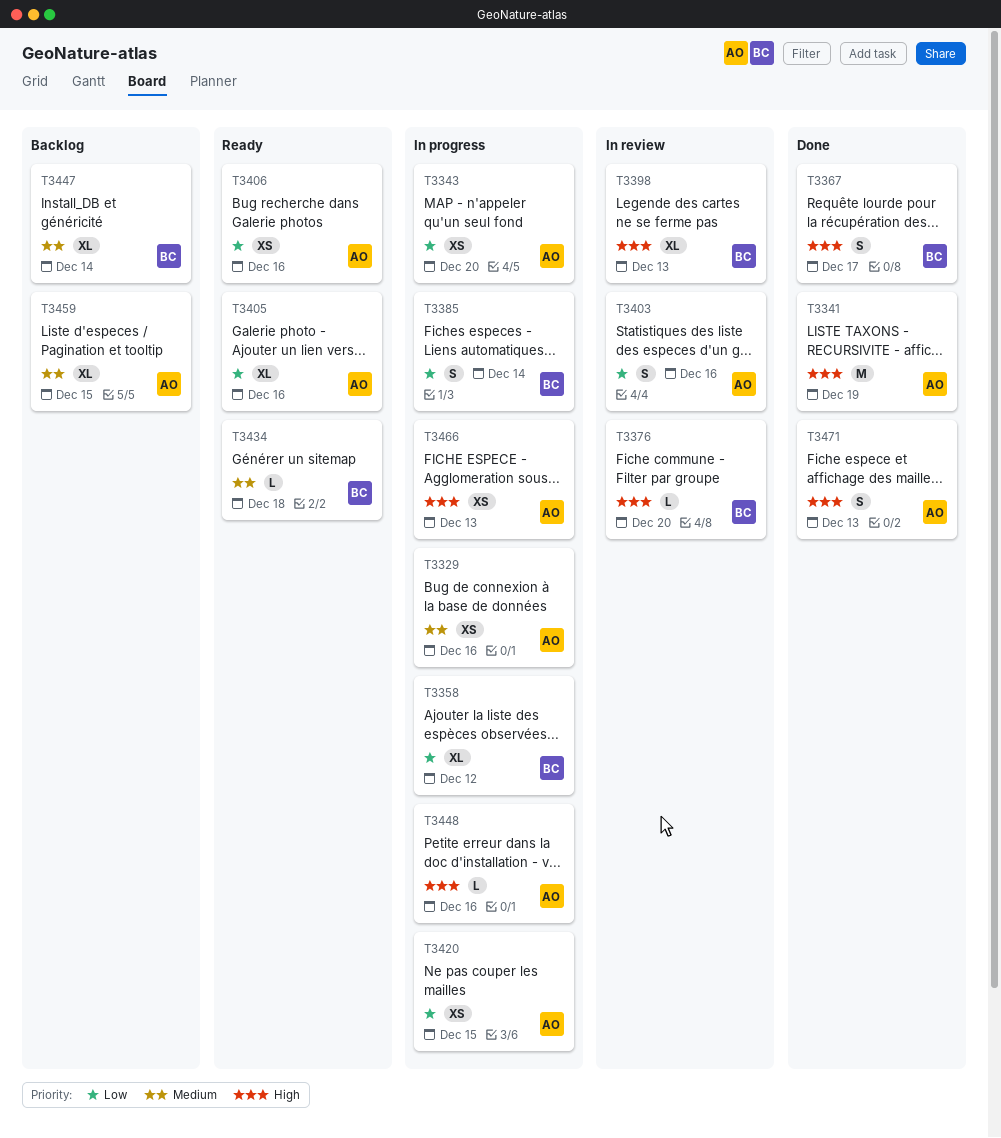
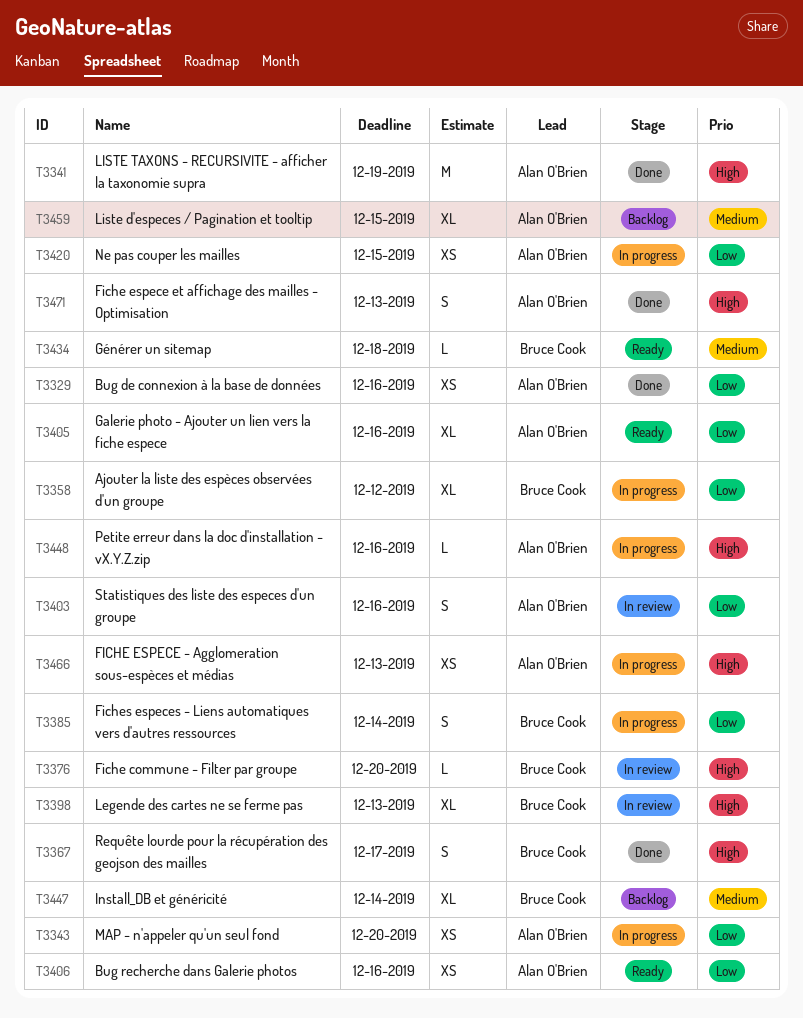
T3329, status: In progress -> Done
T3329, priority: Medium -> Low

